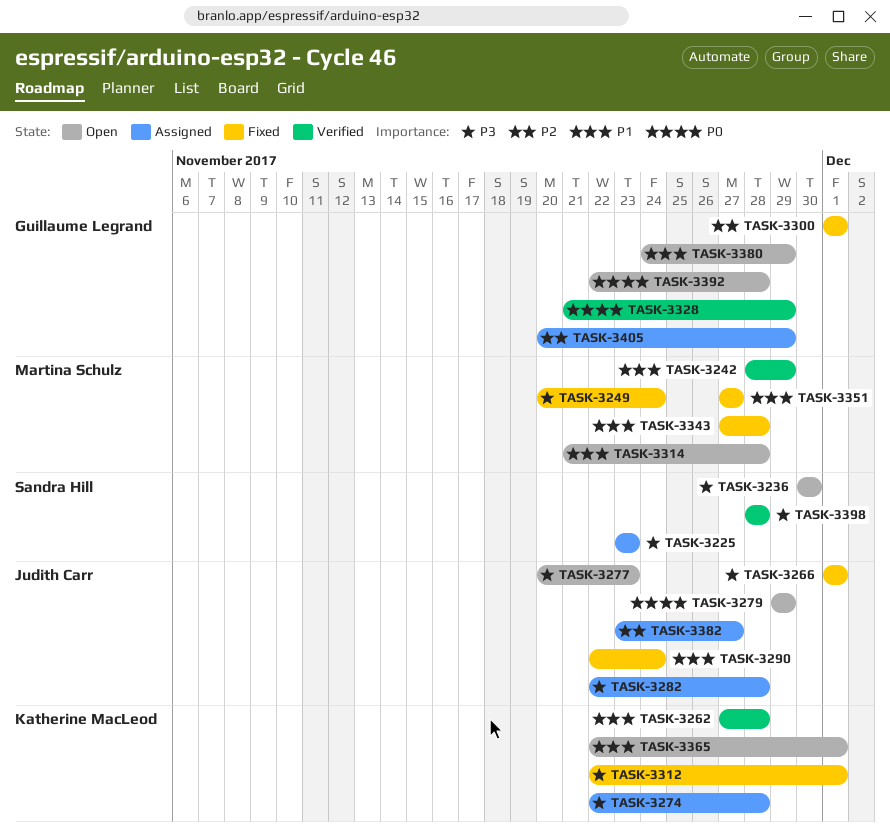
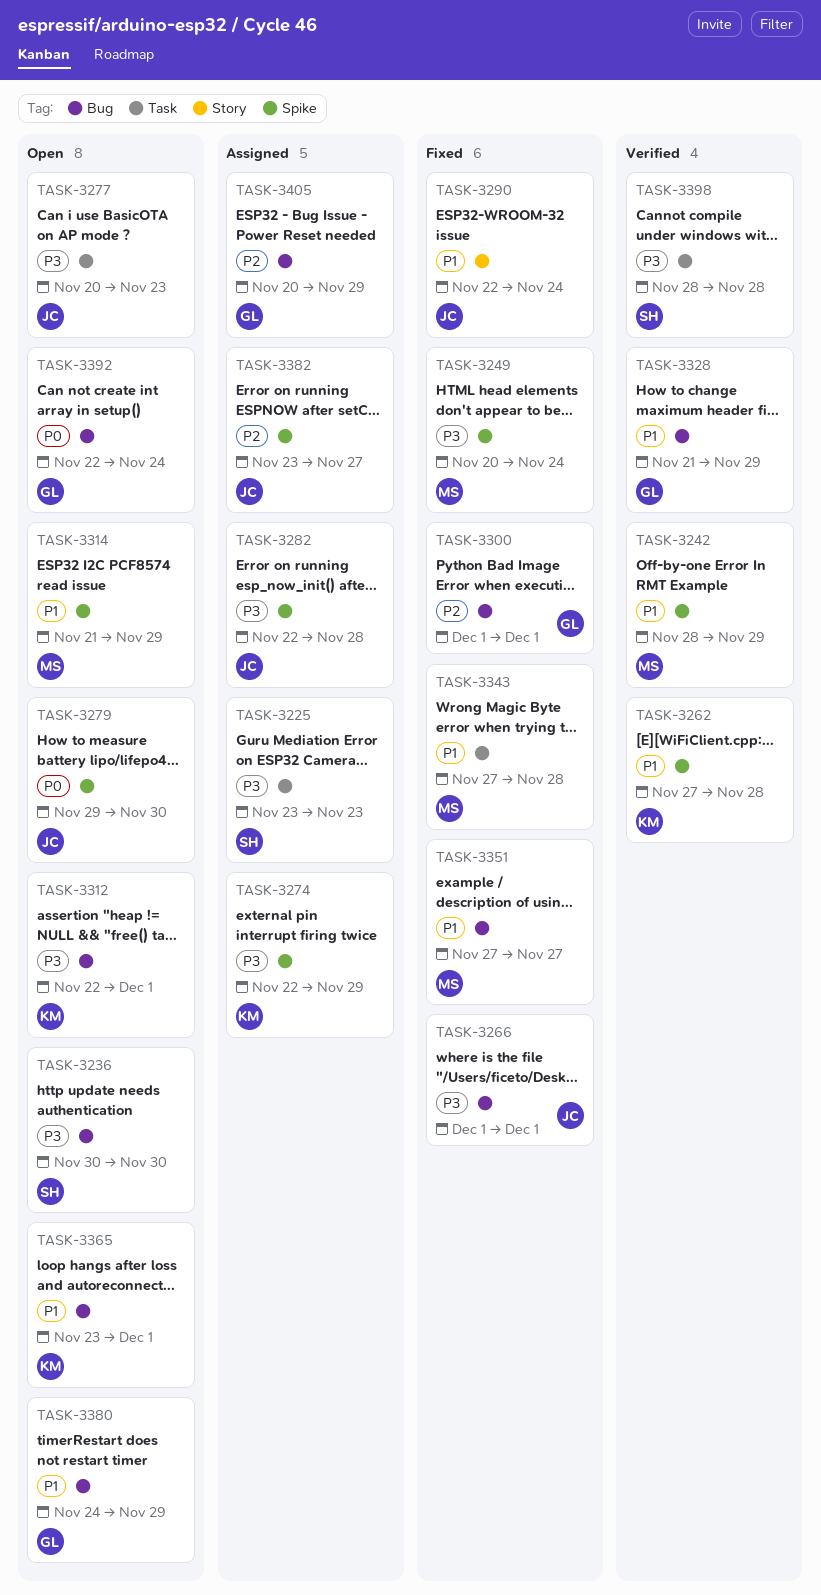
TASK-3274, due: Nov 28 -> Nov 29
TASK-3279, due: Nov 29 -> Nov 30
TASK-3312, status: Fixed -> Open
TASK-3314, due: Nov 28 -> Nov 29
TASK-3328, priority: P0 -> P1
TASK-3365, start: Nov 22 -> Nov 23
TASK-3392, due: Nov 28 -> Nov 24

